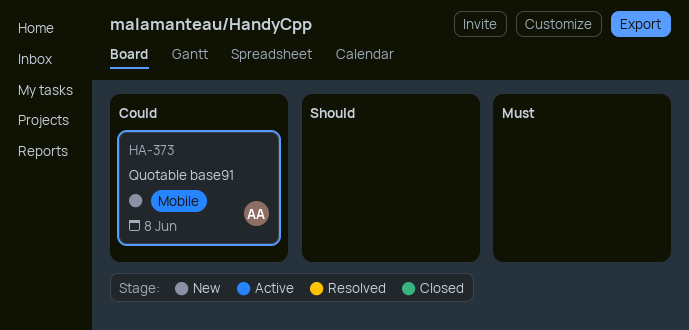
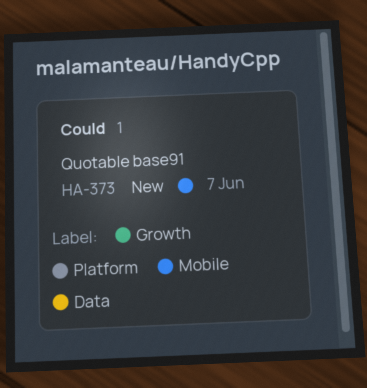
HA-373, due: Jun 8 -> Jun 7

